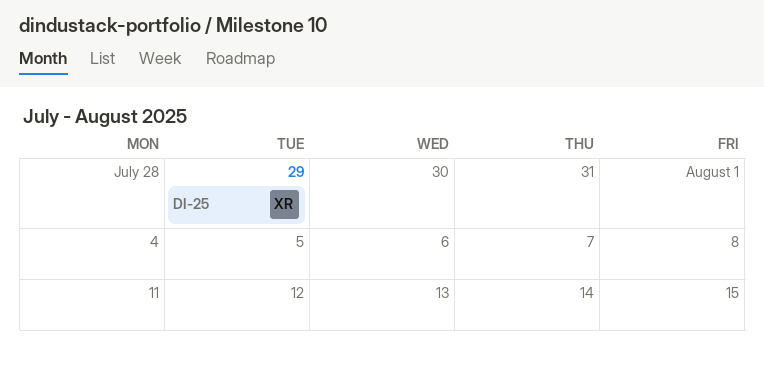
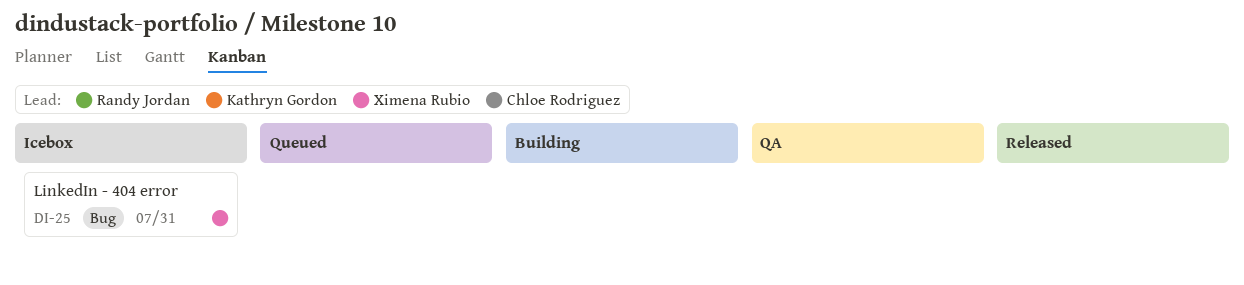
DI-25, due: Jul 29 -> Jul 31

